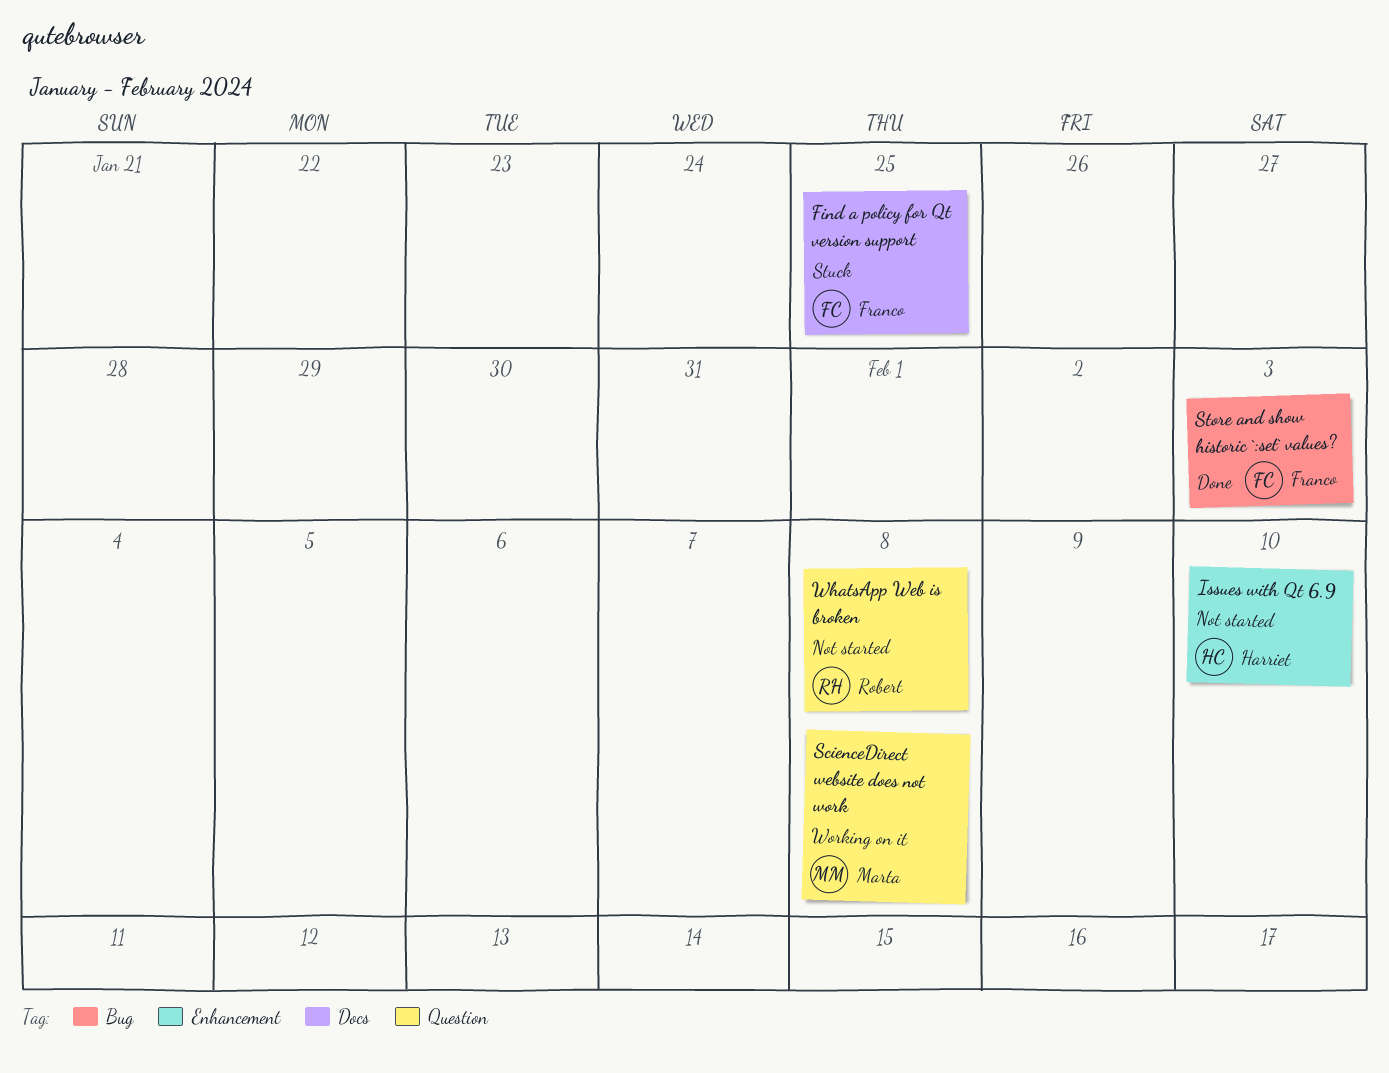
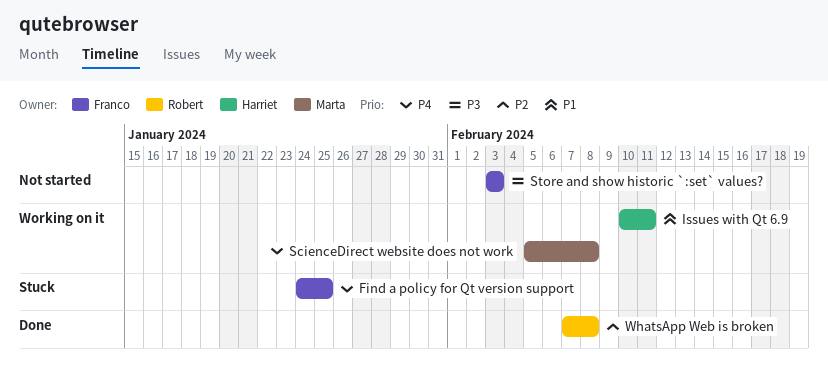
Issues with Qt 6.9, status: Not started -> Working on it
Issues with Qt 6.9, due: Feb 10 -> Feb 11
Store and show historic `:set` values?, status: Done -> Not started
WhatsApp Web is broken, status: Not started -> Done

